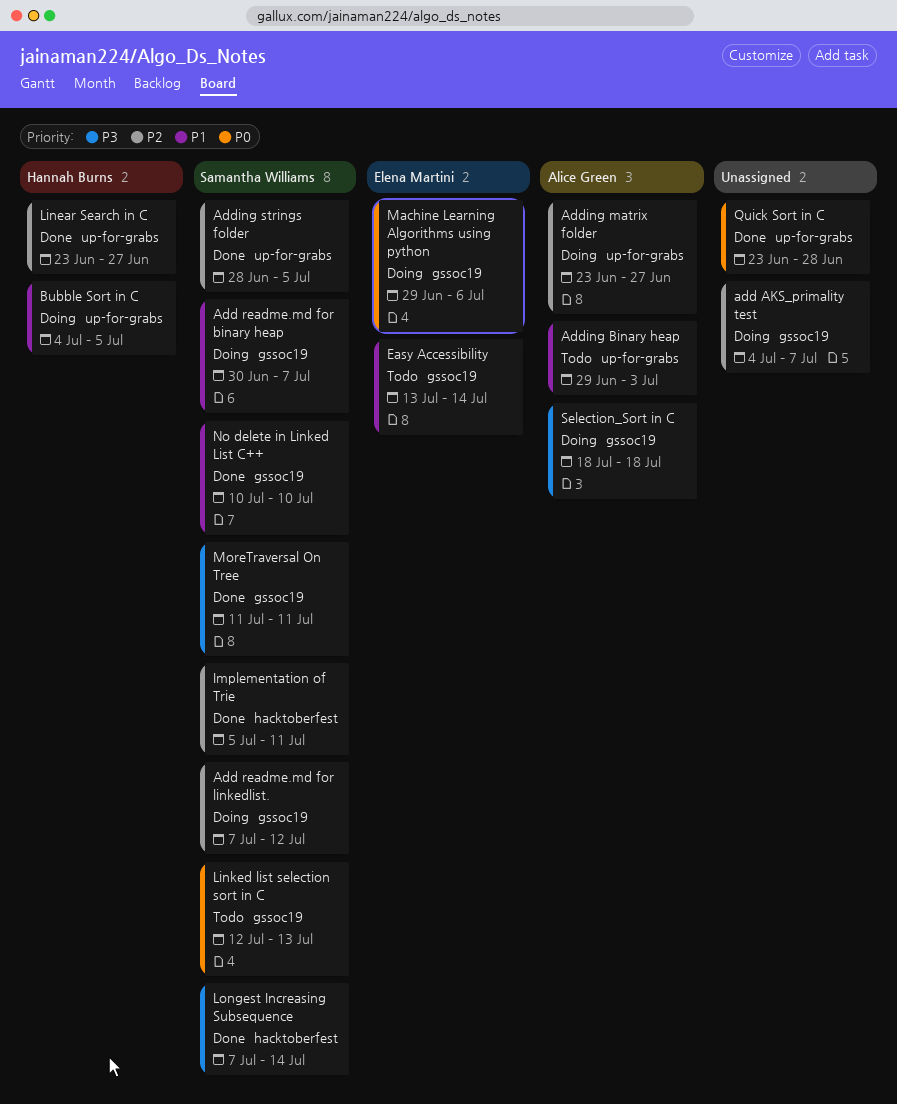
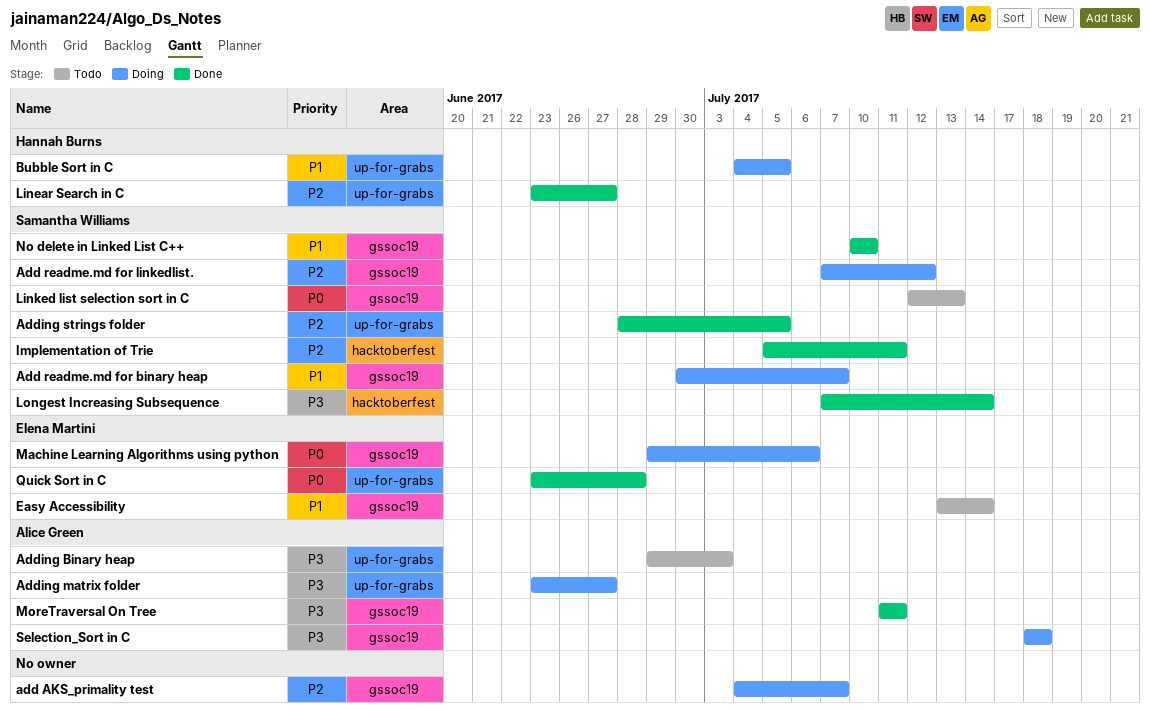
Adding Binary heap, priority: P1 -> P3
Adding matrix folder, priority: P2 -> P3
MoreTraversal On Tree, owner: Samantha Williams -> Alice Green
Quick Sort in C, owner: none -> Elena Martini

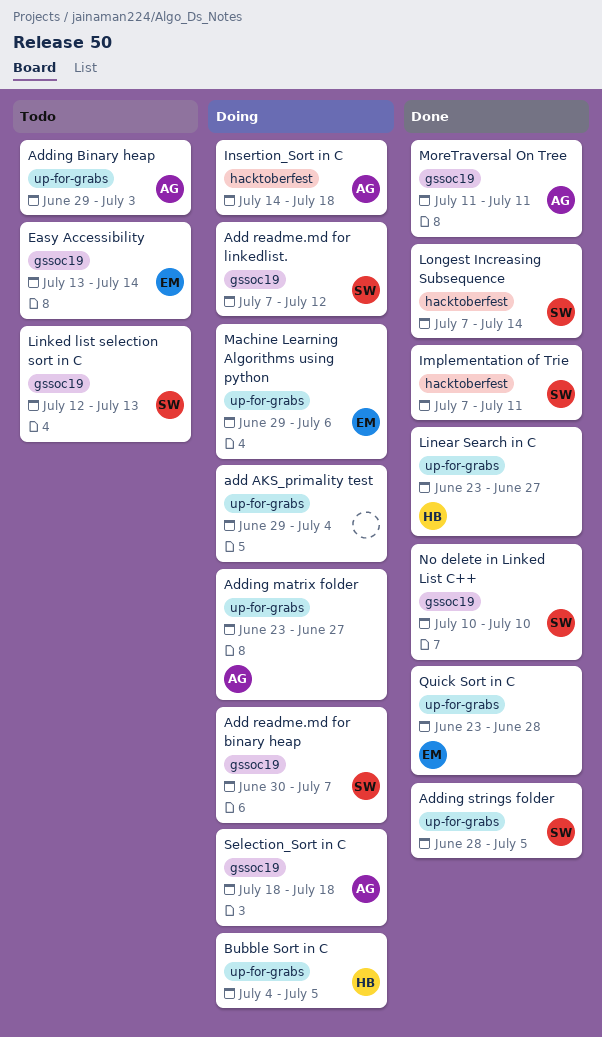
add AKS_primality test, label: gssoc19 -> up-for-grabs
add AKS_primality test, start: Jul 4 -> Jun 29
add AKS_primality test, due: Jul 7 -> Jul 4
Implementation of Trie, start: Jul 5 -> Jul 7
Insertion_Sort in C: none -> present
Machine Learning Algorithms using python, label: gssoc19 -> up-for-grabs

